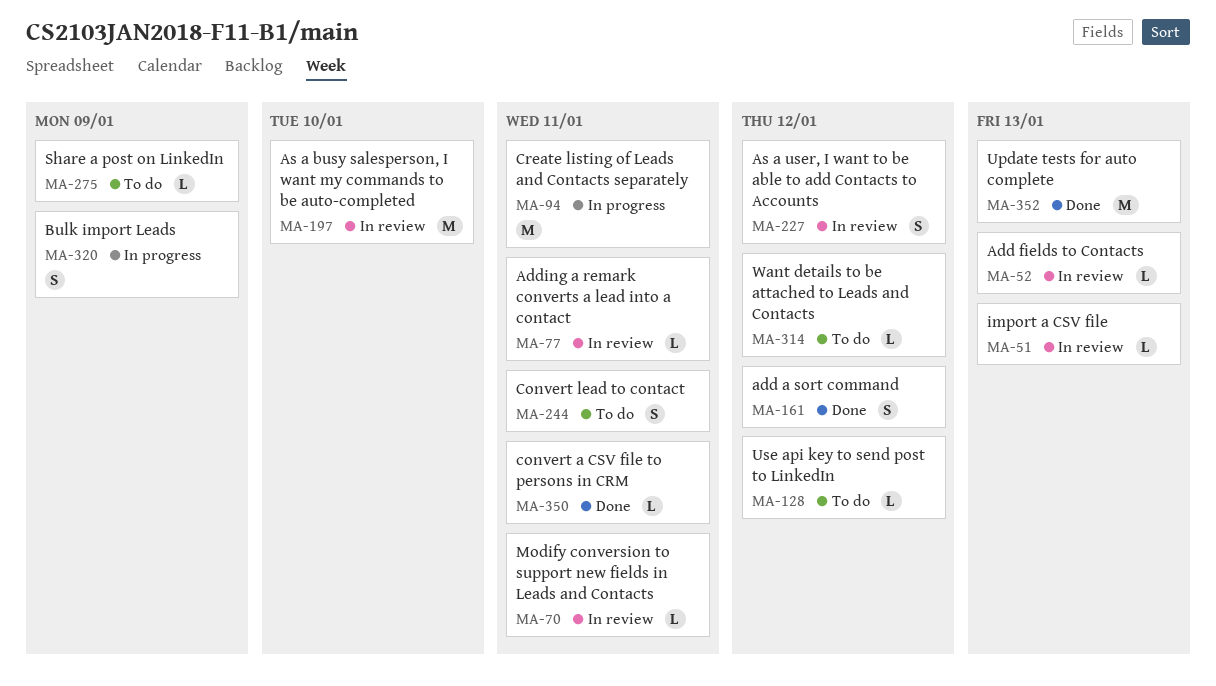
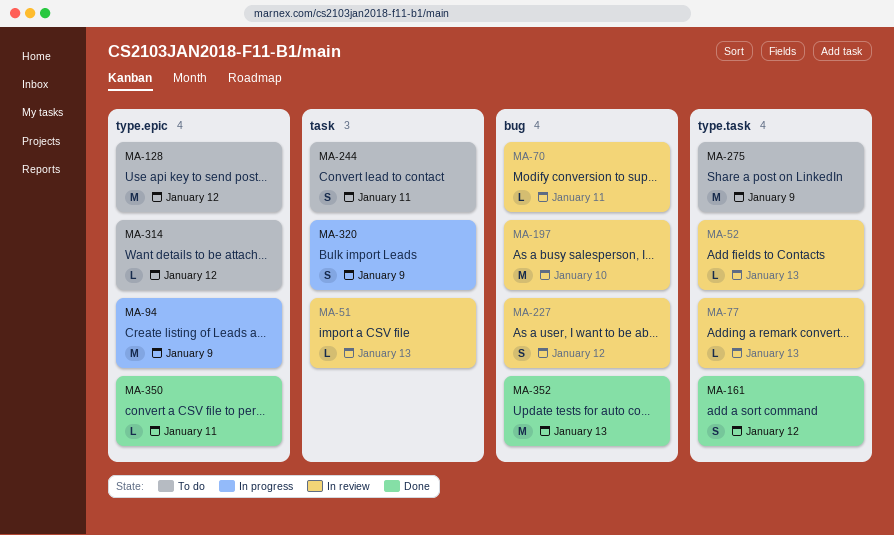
MA-77, due: Jan 11 -> Jan 13
MA-94, due: Jan 11 -> Jan 9
MA-128, estimate: L -> M
MA-275, estimate: L -> M

